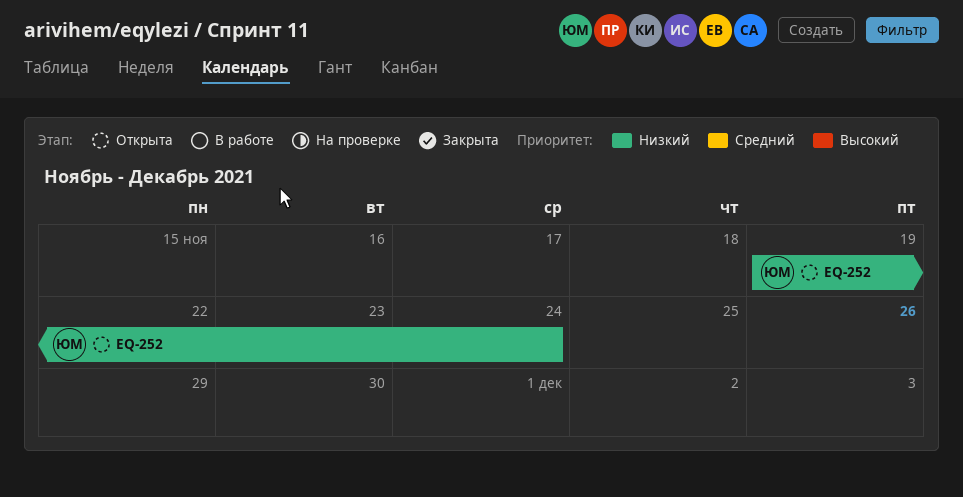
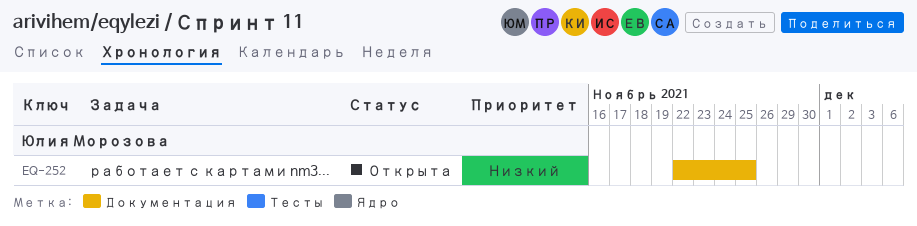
EQ-252, start: Nov 19 -> Nov 22
EQ-252, due: Nov 24 -> Nov 25

